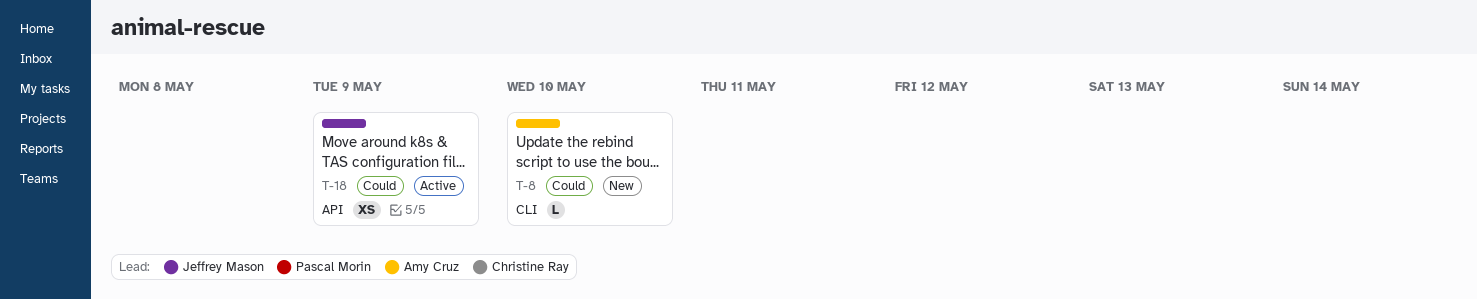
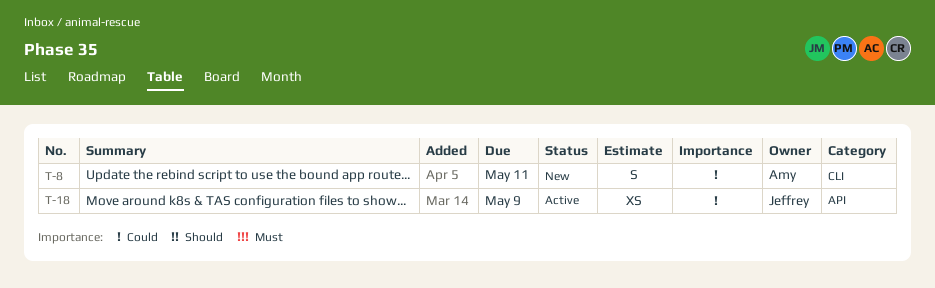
T-8, estimate: L -> S
T-8, due: May 10 -> May 11

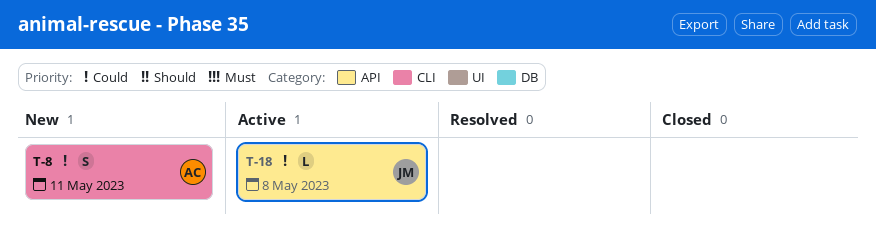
T-18, estimate: XS -> L
T-18, due: May 9 -> May 8

